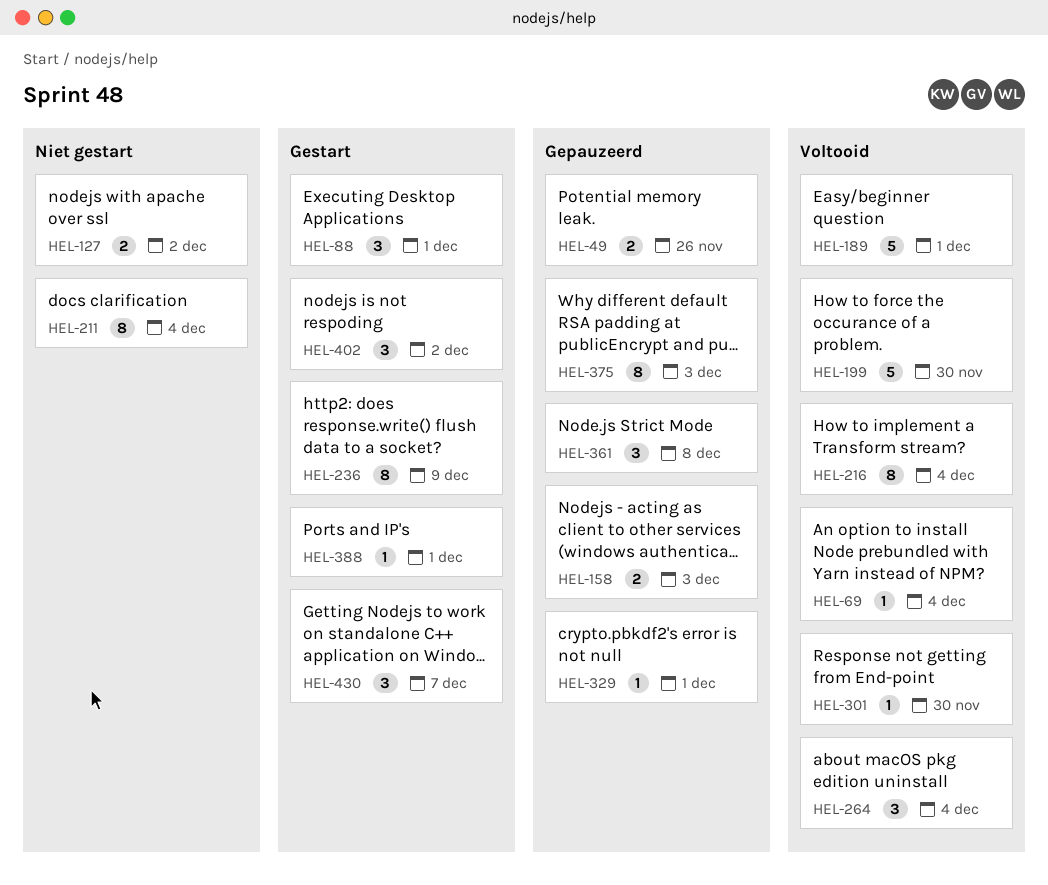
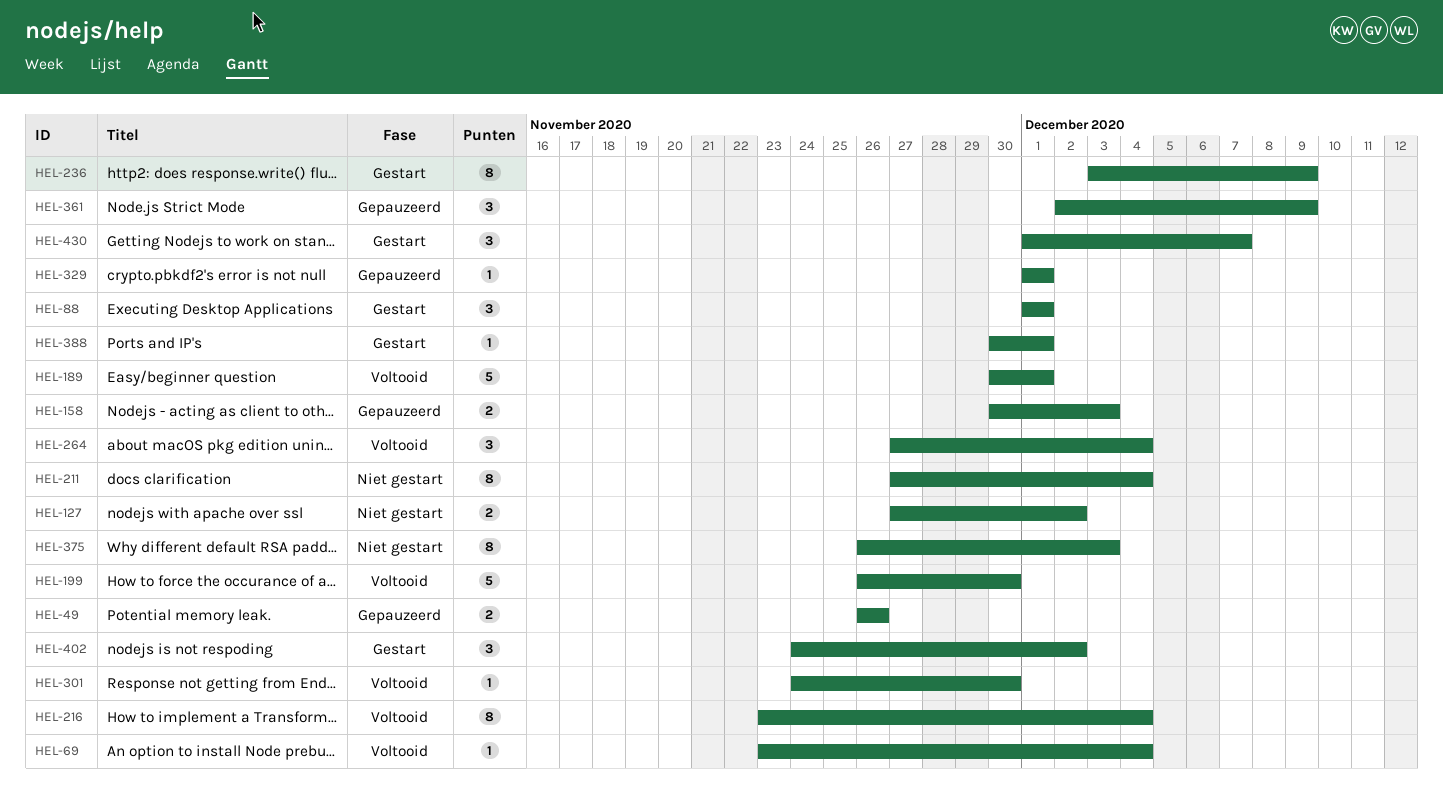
HEL-361, due: Dec 8 -> Dec 9
HEL-375, status: Gepauzeerd -> Niet gestart

